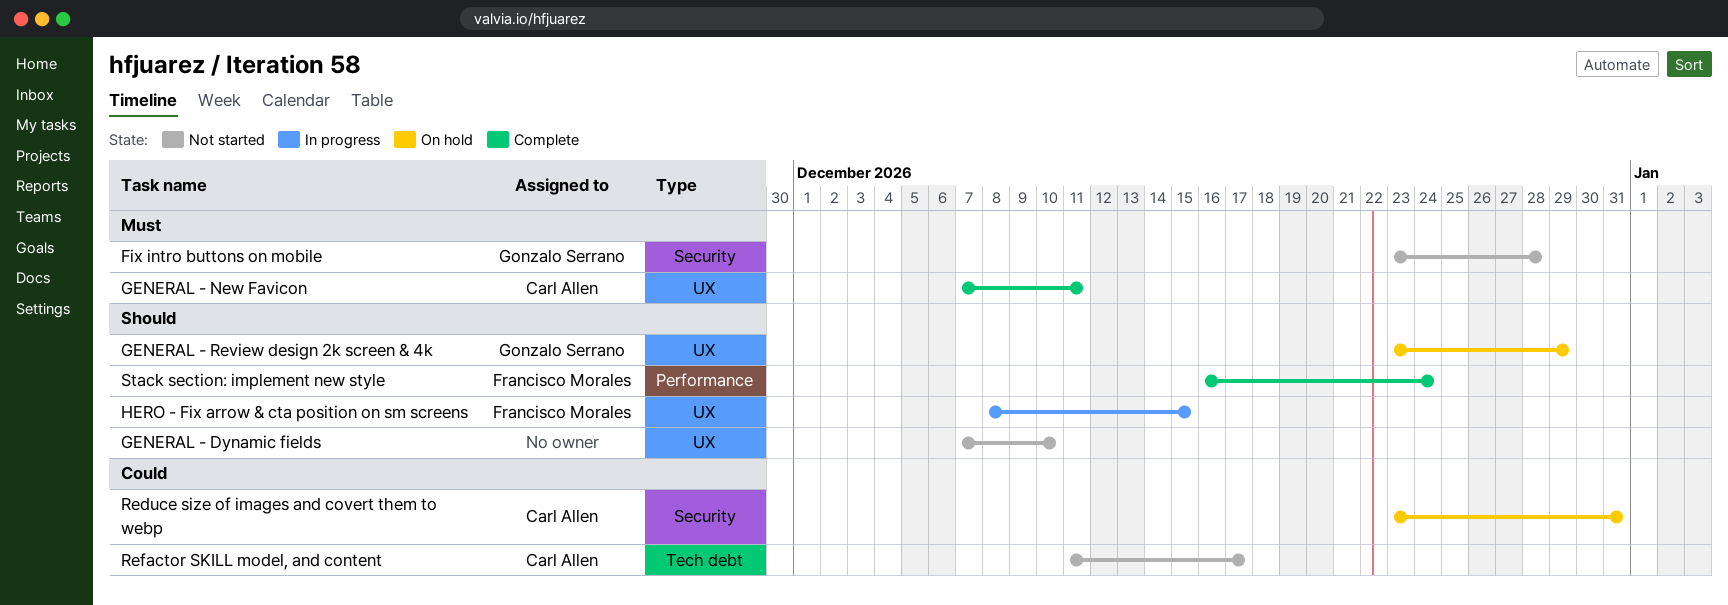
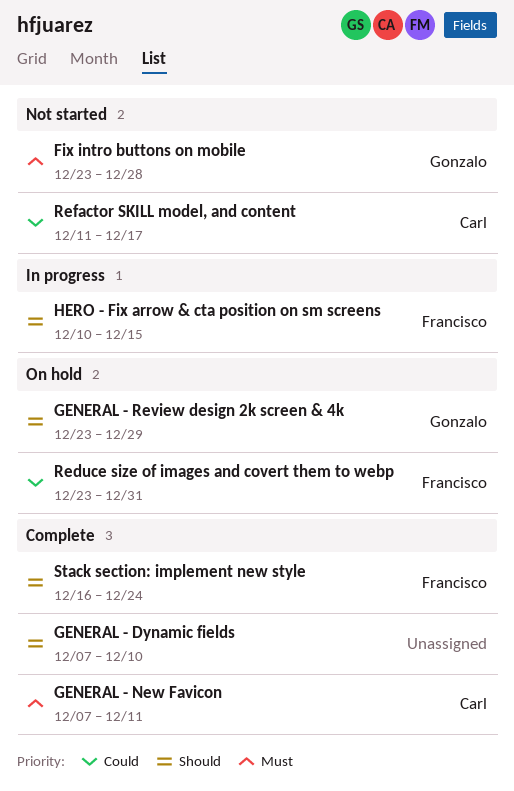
GENERAL - Dynamic fields, status: Not started -> Complete
HERO - Fix arrow & cta position on sm screens, start: Dec 8 -> Dec 10
Reduce size of images and covert them to webp, owner: Carl Allen -> Francisco Morales

